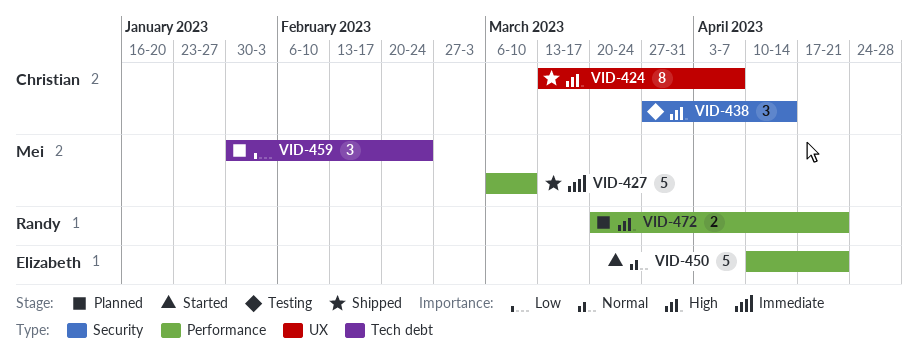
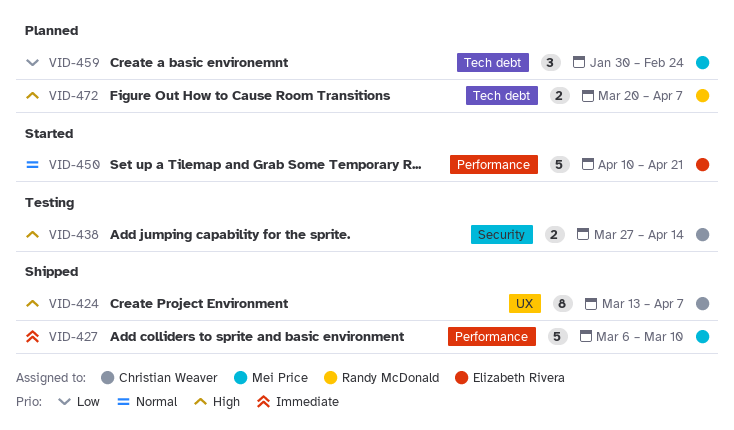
VID-438, estimate: 3 -> 2
VID-472, label: Performance -> Tech debt
VID-472, due: Apr 21 -> Apr 7

